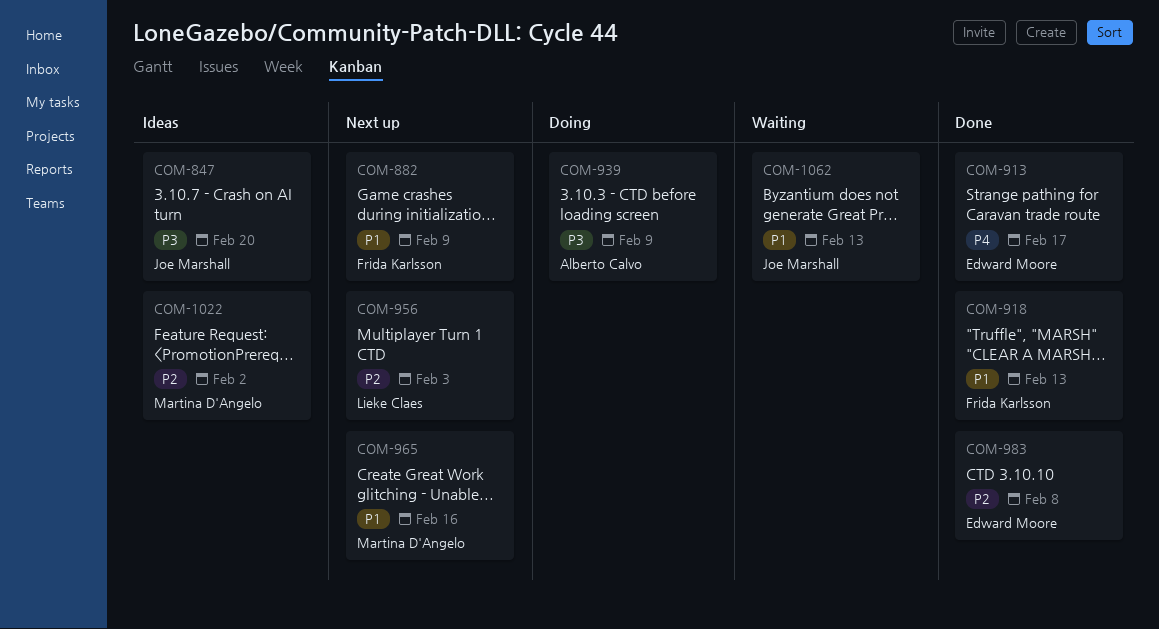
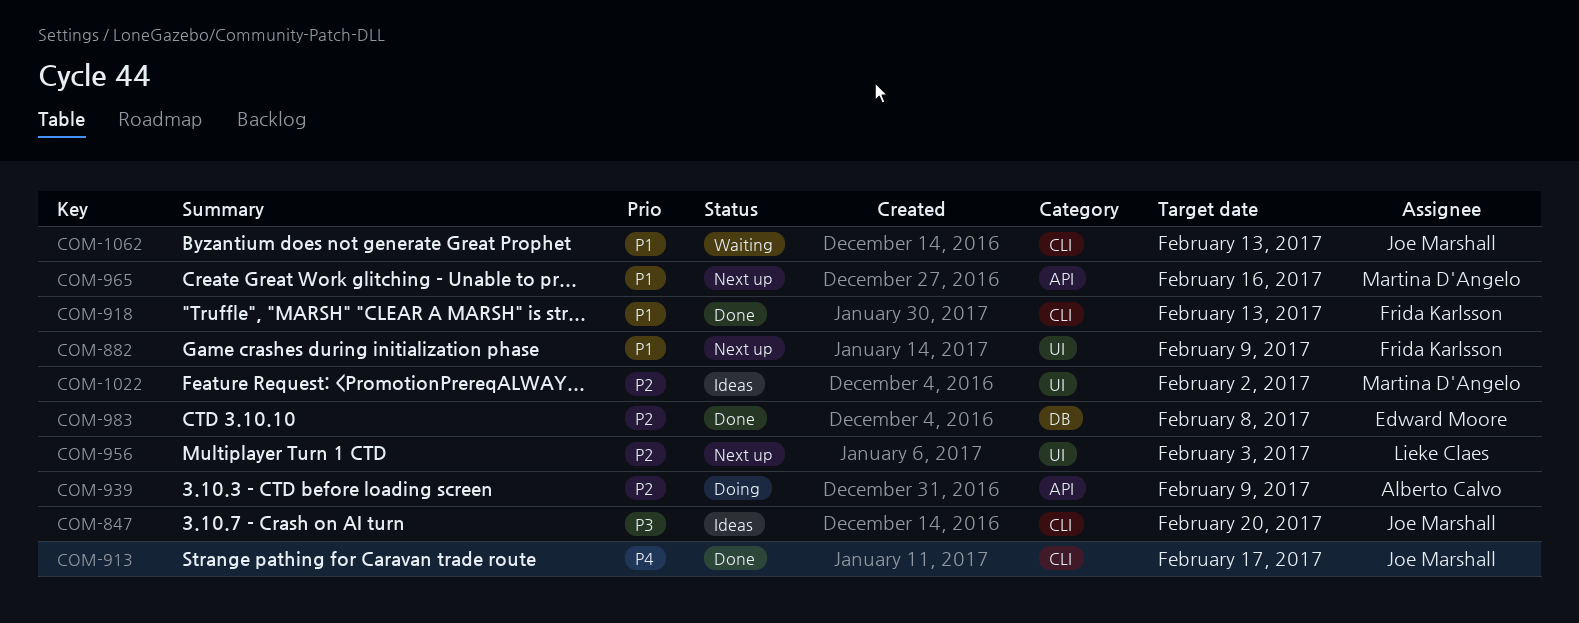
COM-913, owner: Edward Moore -> Joe Marshall
COM-939, priority: P3 -> P2

